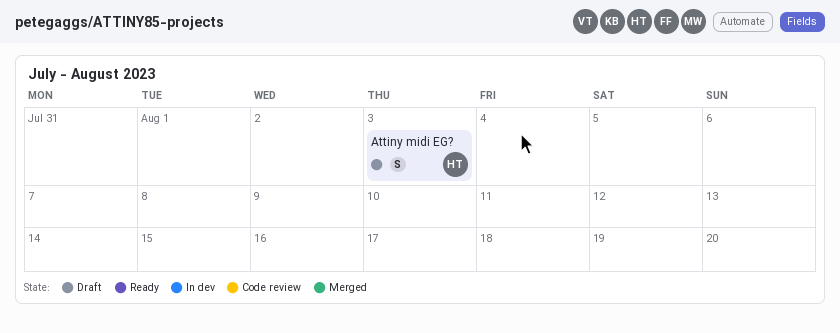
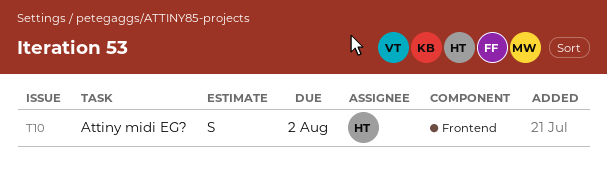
Attiny midi EG?, due: Aug 3 -> Aug 2

